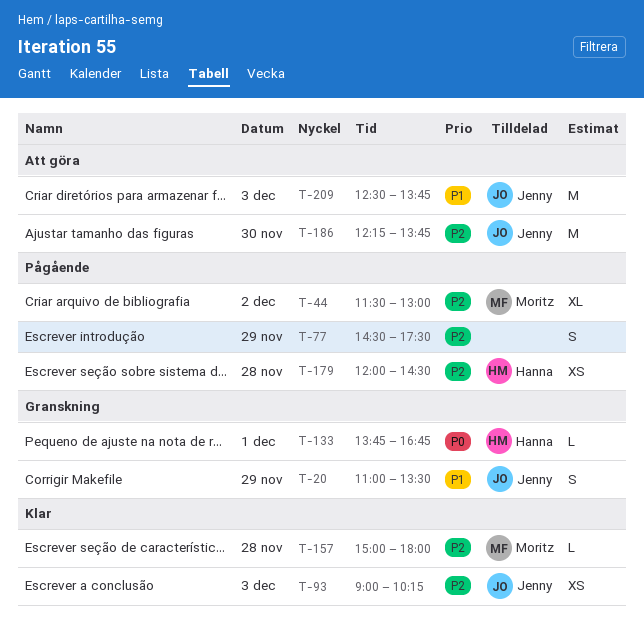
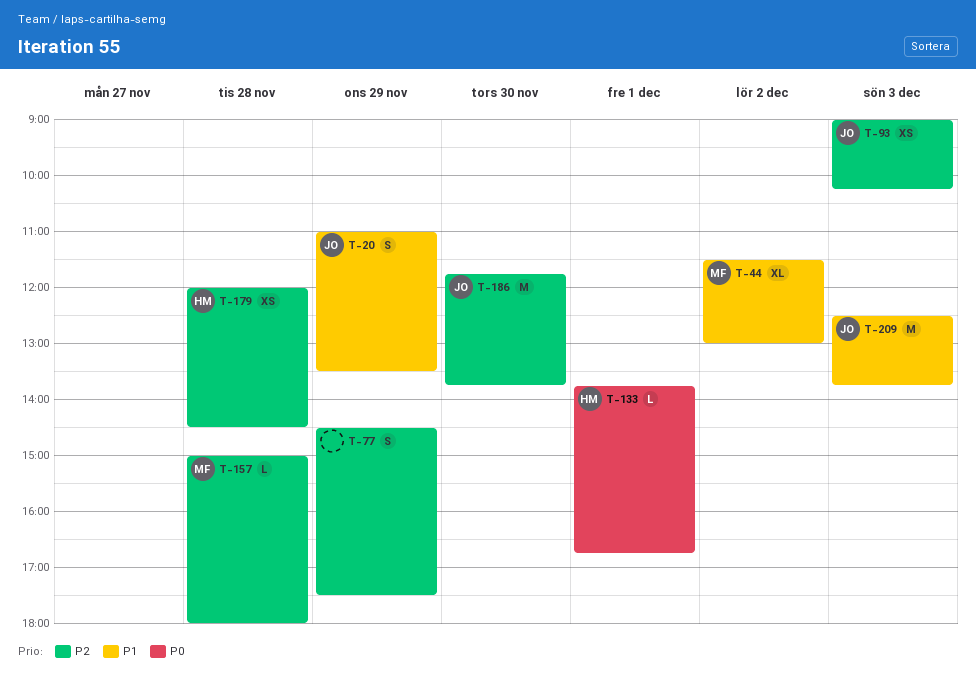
T-44, priority: P2 -> P1
T-186, begins: 12:15 -> 11:45

